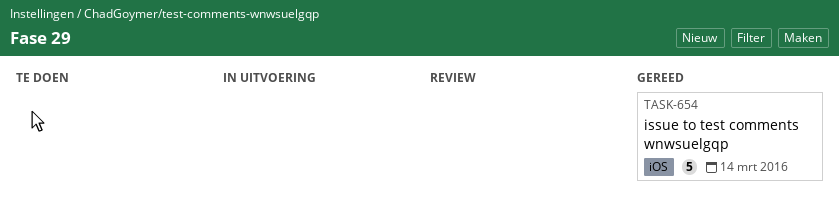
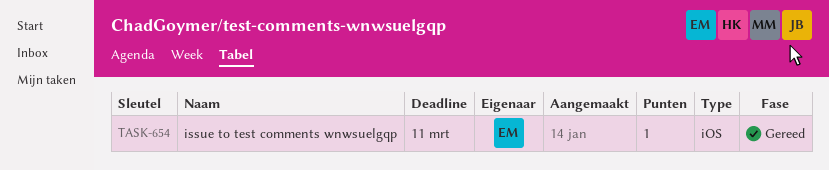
TASK-654, estimate: 5 -> 1
TASK-654, due: Mar 14 -> Mar 11

